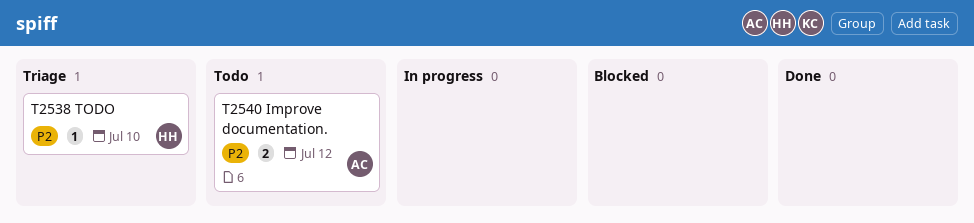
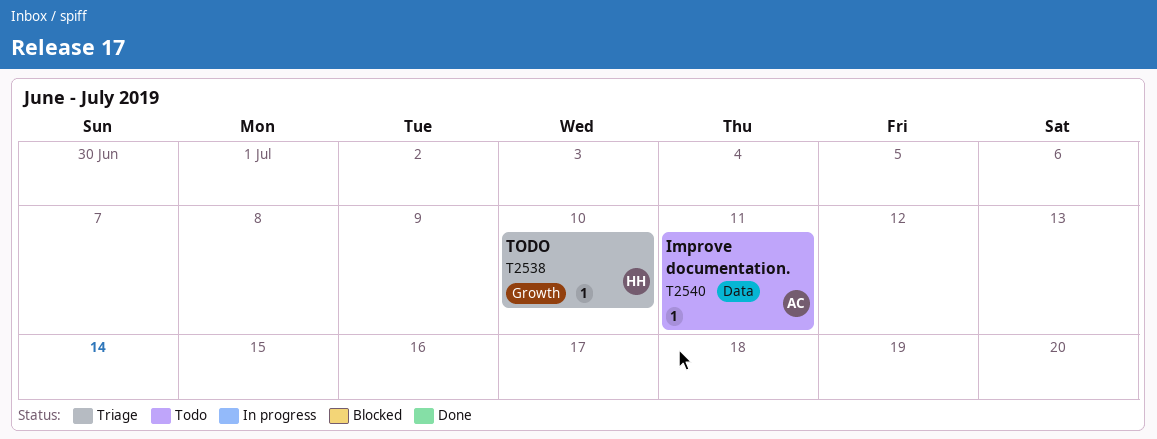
T2540, estimate: 2 -> 1
T2540, due: Jul 12 -> Jul 11

